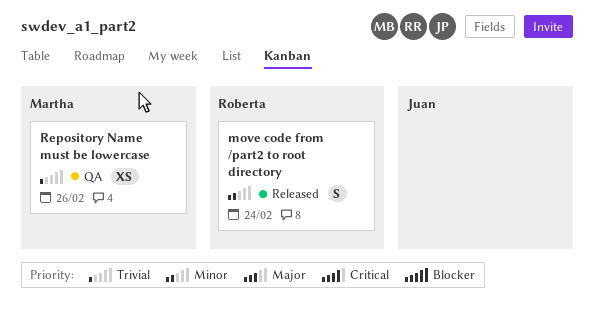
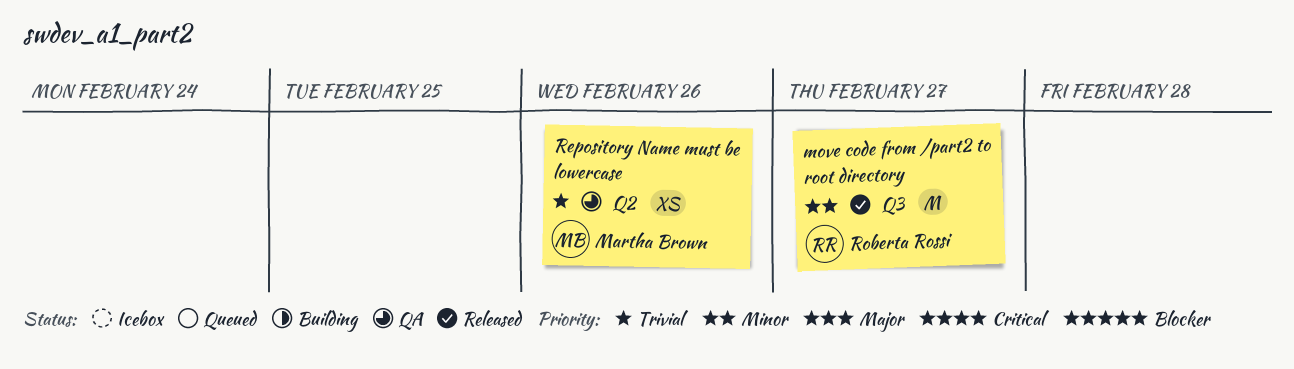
move code from /part2 to root directory, estimate: S -> M
move code from /part2 to root directory, due: Feb 24 -> Feb 27

